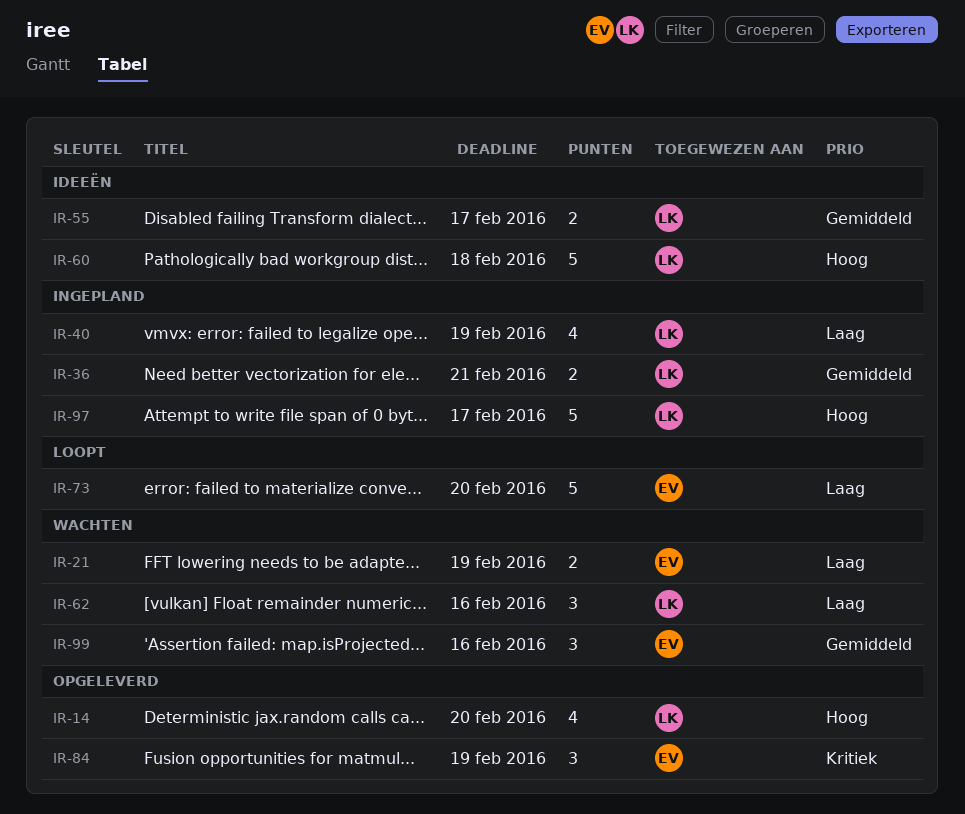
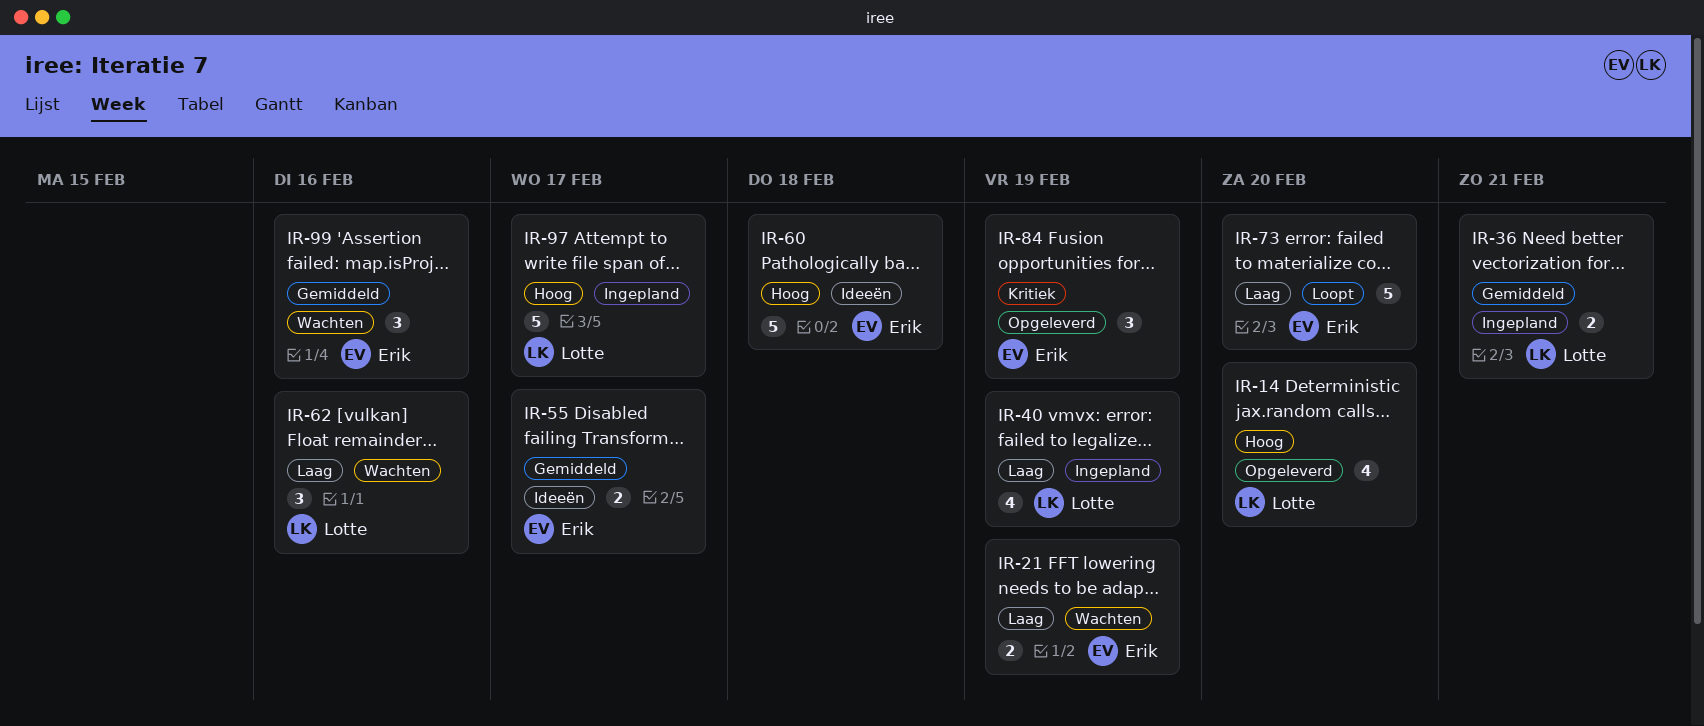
IR-55, owner: Lotte -> Erik
IR-60, owner: Lotte -> Erik

